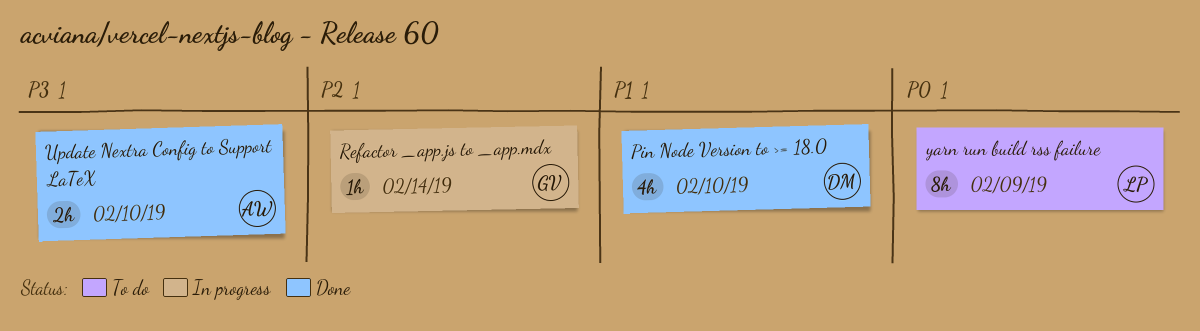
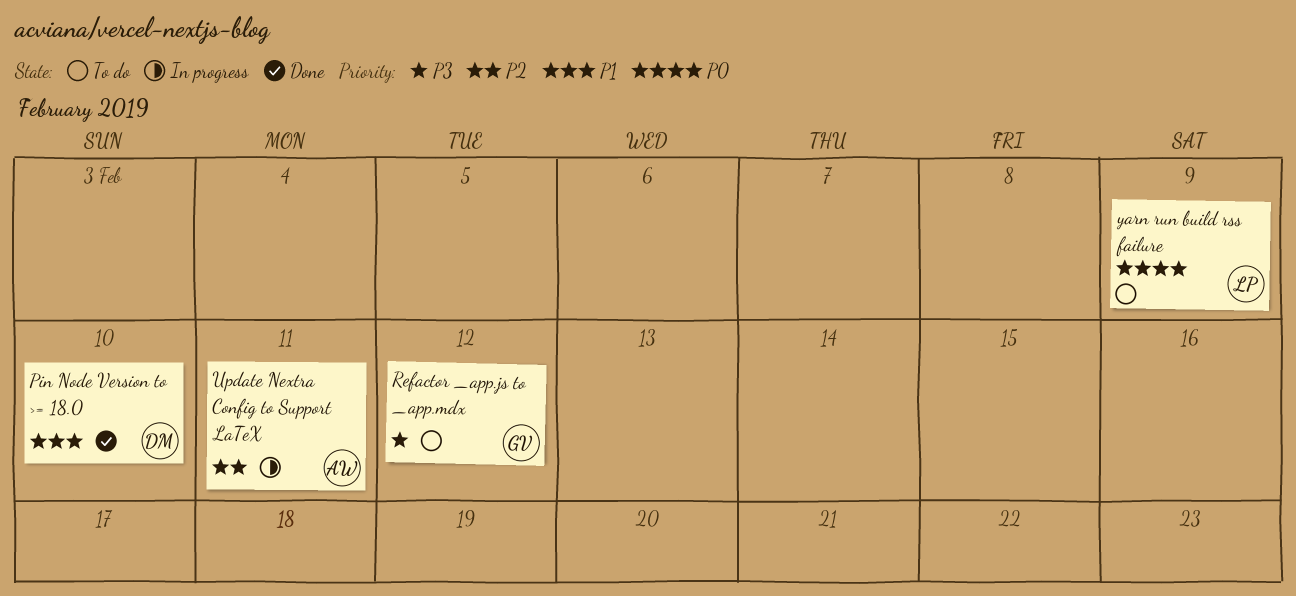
Refactor _app.js to _app.mdx, status: In progress -> To do
Refactor _app.js to _app.mdx, priority: P2 -> P3
Refactor _app.js to _app.mdx, due: Feb 14 -> Feb 12
Update Nextra Config to Support LaTeX, status: Done -> In progress
Update Nextra Config to Support LaTeX, priority: P3 -> P2
Update Nextra Config to Support LaTeX, due: Feb 10 -> Feb 11

